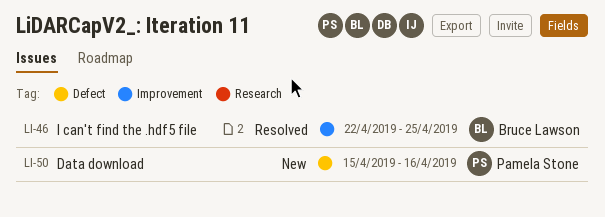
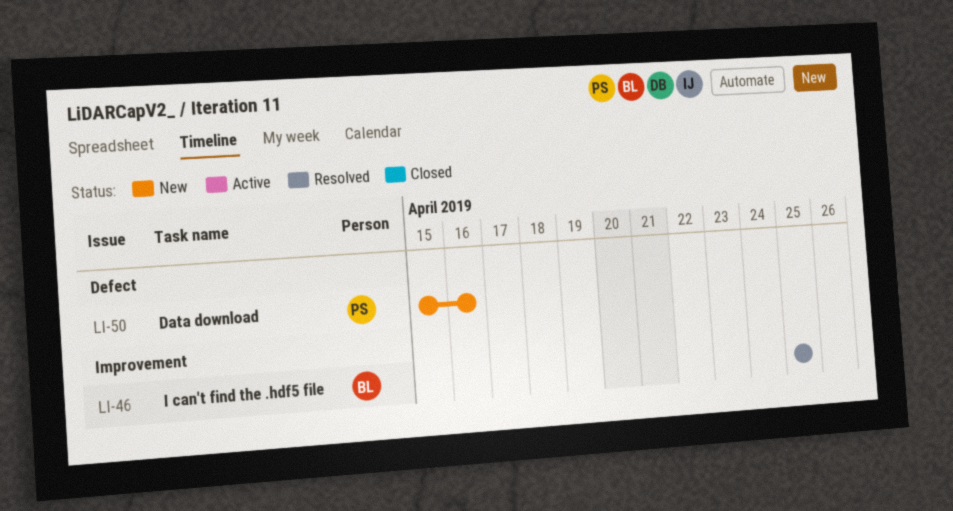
LI-46, start: Apr 22 -> Apr 25

